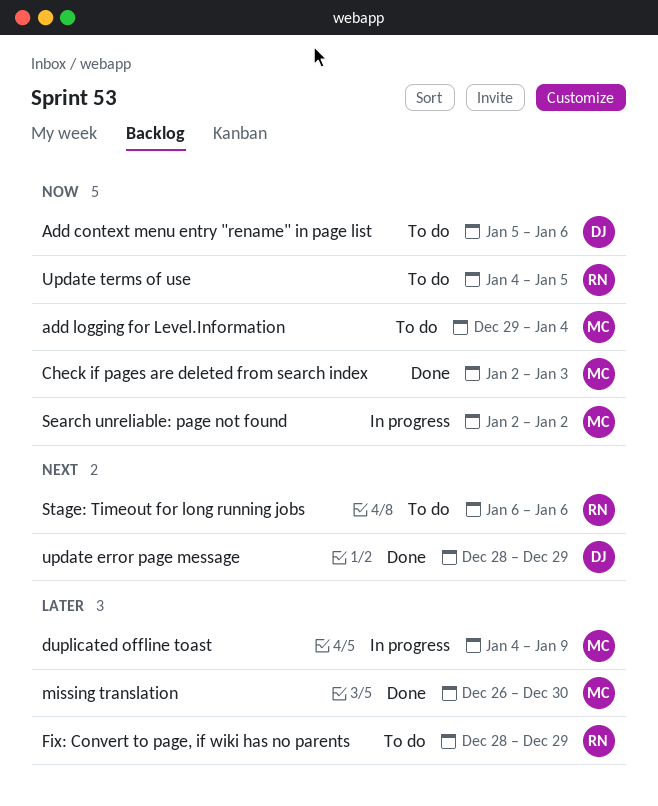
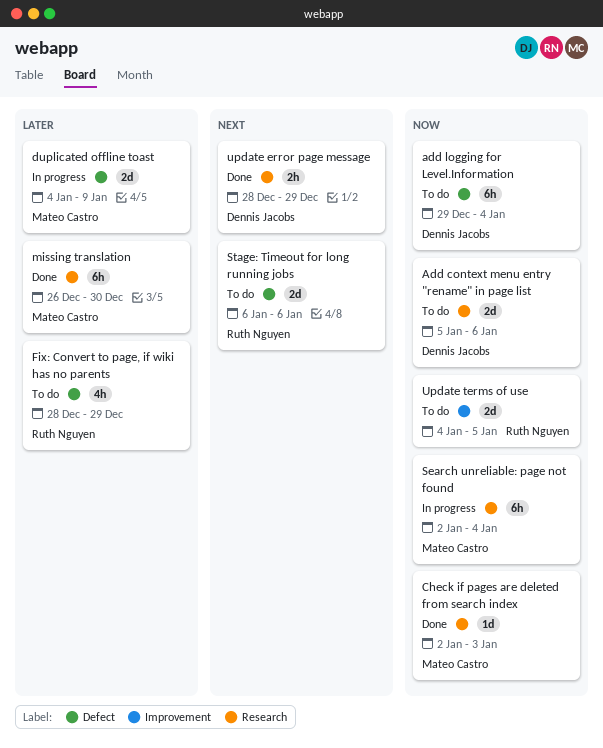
add logging for Level.Information, owner: Mateo Castro -> Dennis Jacobs
Search unreliable: page not found, due: Jan 2 -> Jan 4

